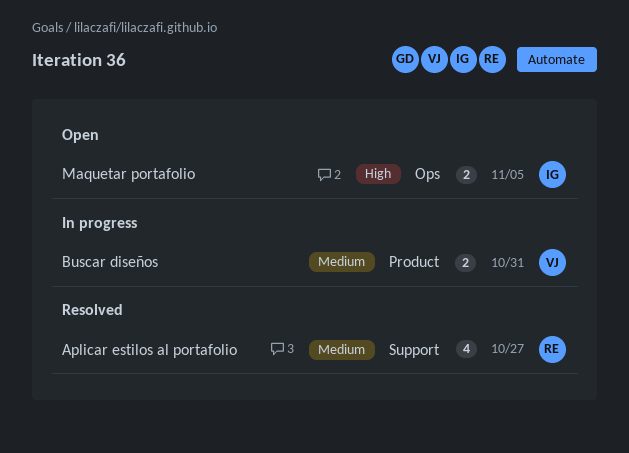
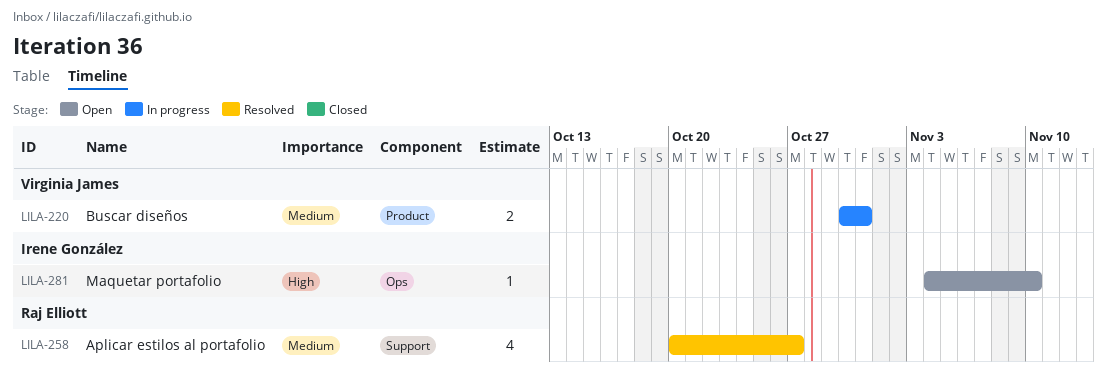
Maquetar portafolio, estimate: 2 -> 1
Maquetar portafolio, due: Nov 5 -> Nov 10

